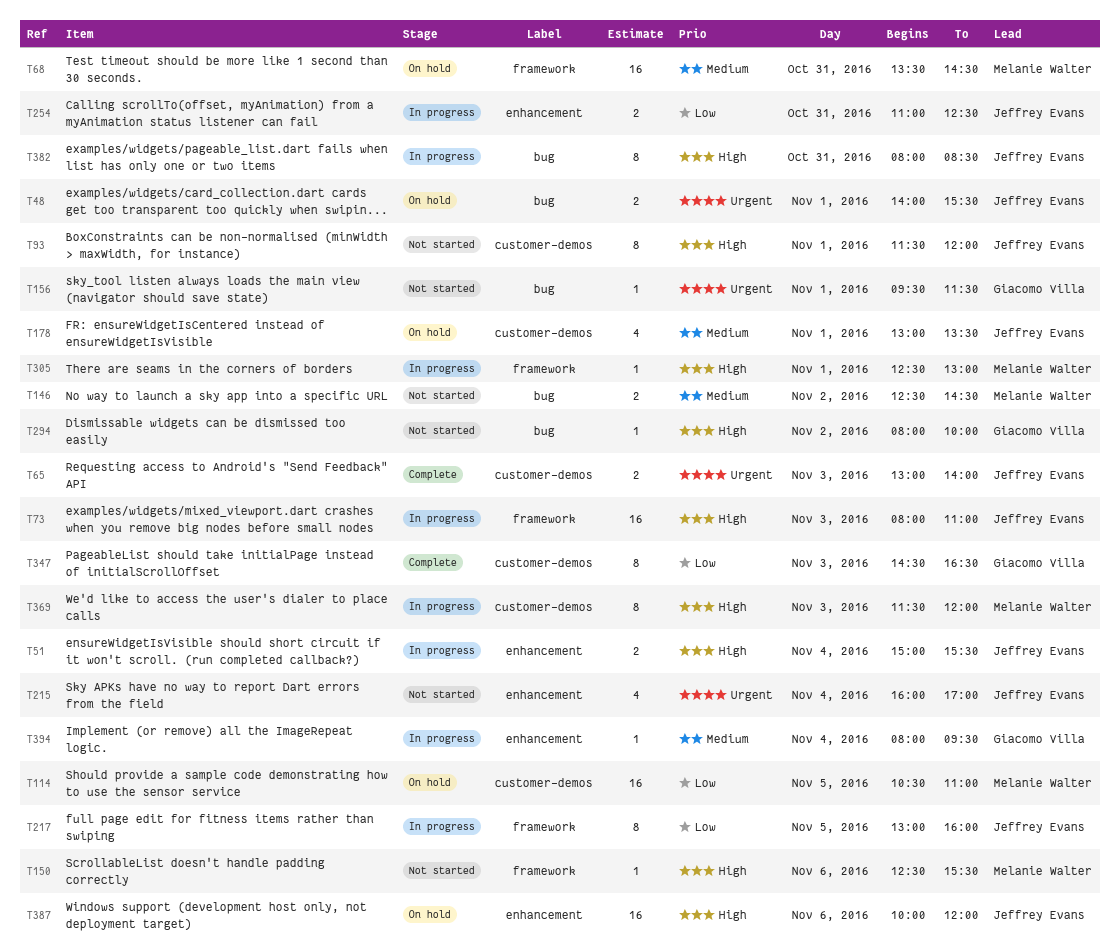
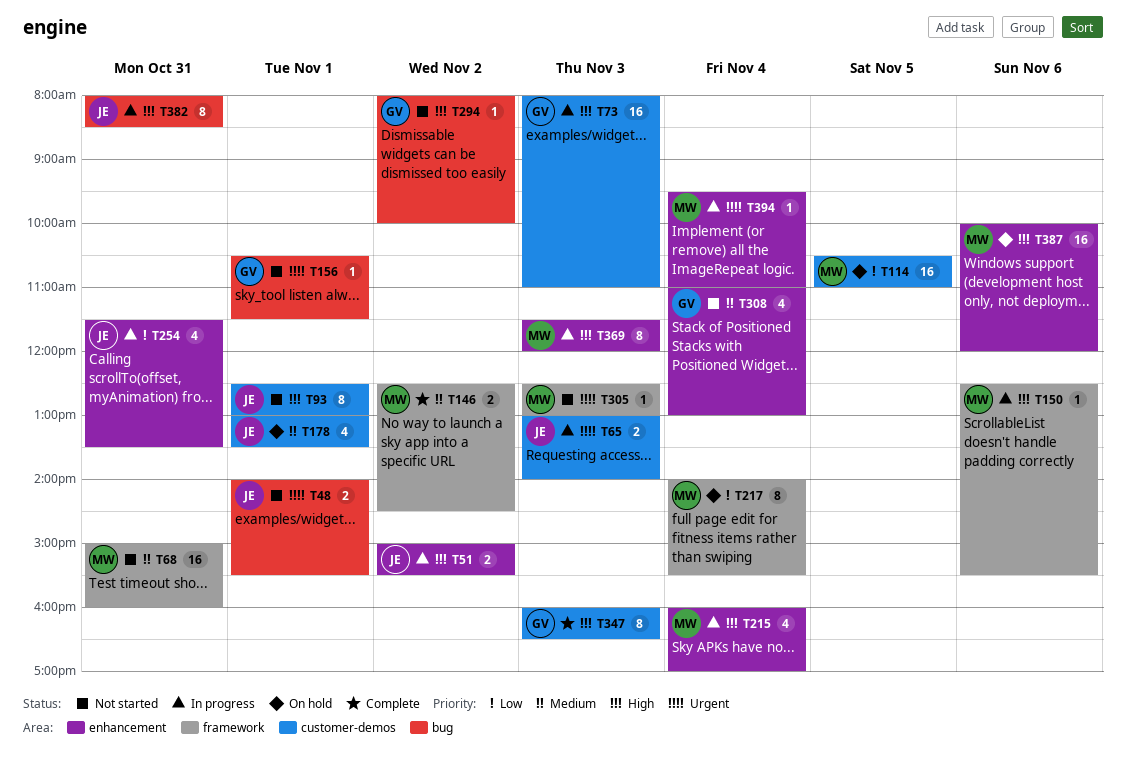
T48, status: On hold -> Not started
T51, day: Nov 4 -> Nov 2
T65, status: Complete -> In progress
T68, status: On hold -> Not started
T68, begins: 13:30 -> 15:00
T68, ends: 14:30 -> 16:00
T73, owner: Jeffrey Evans -> Giacomo Villa
T73, label: framework -> customer-demos
T93, begins: 11:30 -> 12:30
T93, ends: 12:00 -> 13:00
T146, status: Not started -> Complete
T146, label: bug -> framework
T150, status: Not started -> In progress
T156, begins: 09:30 -> 10:30
T215, status: Not started -> In progress
T215, owner: Jeffrey Evans -> Melanie Walter
T215, priority: Urgent -> High
T217, status: In progress -> On hold
T217, owner: Jeffrey Evans -> Melanie Walter
T217, day: Nov 5 -> Nov 4
T217, begins: 13:00 -> 14:00
T217, ends: 16:00 -> 15:30
T254, estimate: 2 -> 4
T254, begins: 11:00 -> 11:30
T254, ends: 12:30 -> 13:30
T305, status: In progress -> Not started
T305, priority: High -> Urgent
T305, day: Nov 1 -> Nov 3
T308: none -> present
T347, priority: Low -> High
T347, begins: 14:30 -> 16:00
T369, label: customer-demos -> enhancement
T387, owner: Jeffrey Evans -> Melanie Walter
T394, owner: Giacomo Villa -> Melanie Walter
T394, priority: Medium -> Urgent
T394, begins: 08:00 -> 09:30
T394, ends: 09:30 -> 11:00

